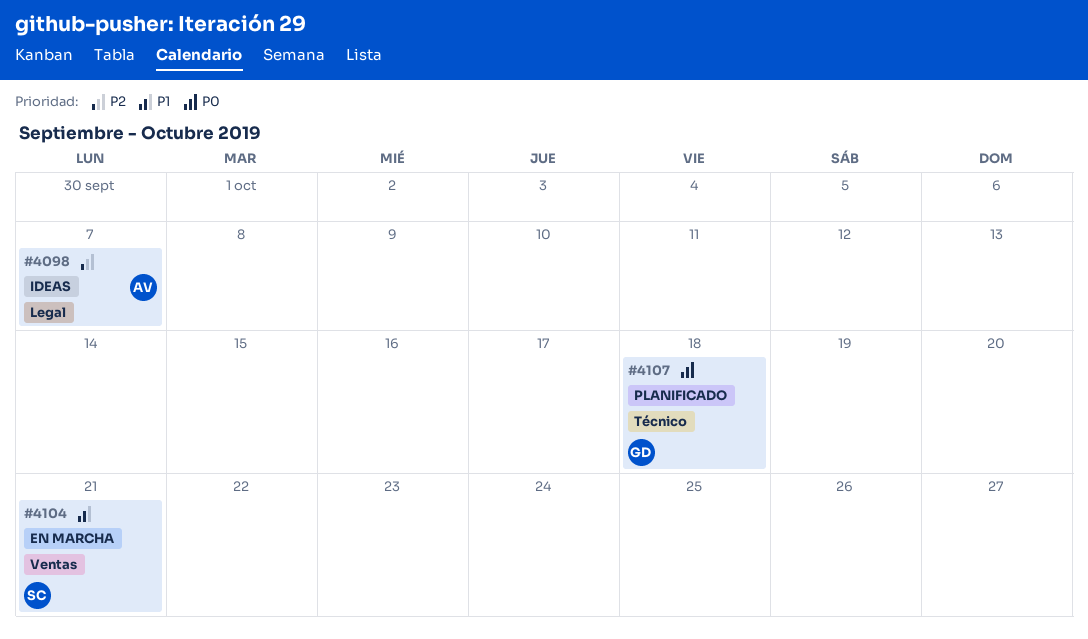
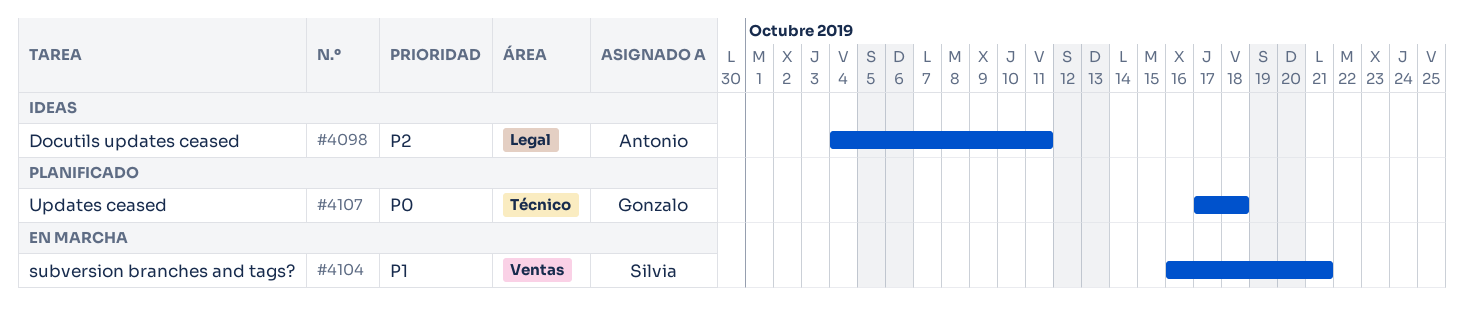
#4098, due: Oct 7 -> Oct 11

